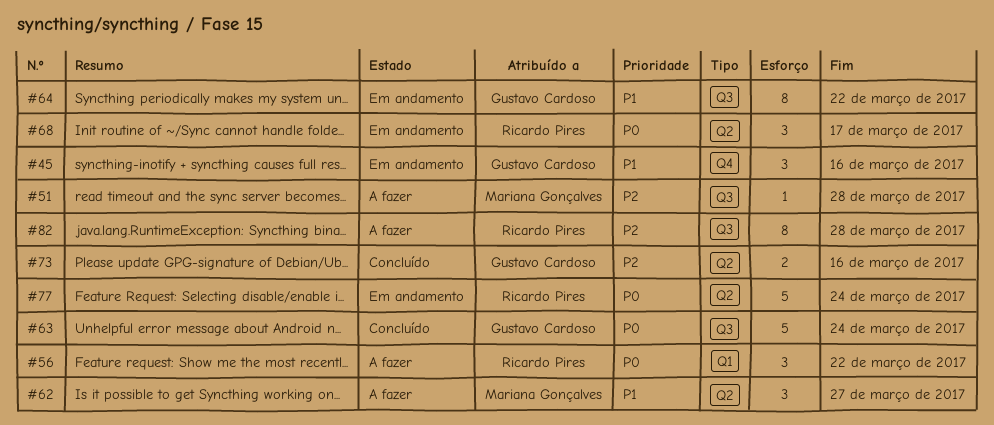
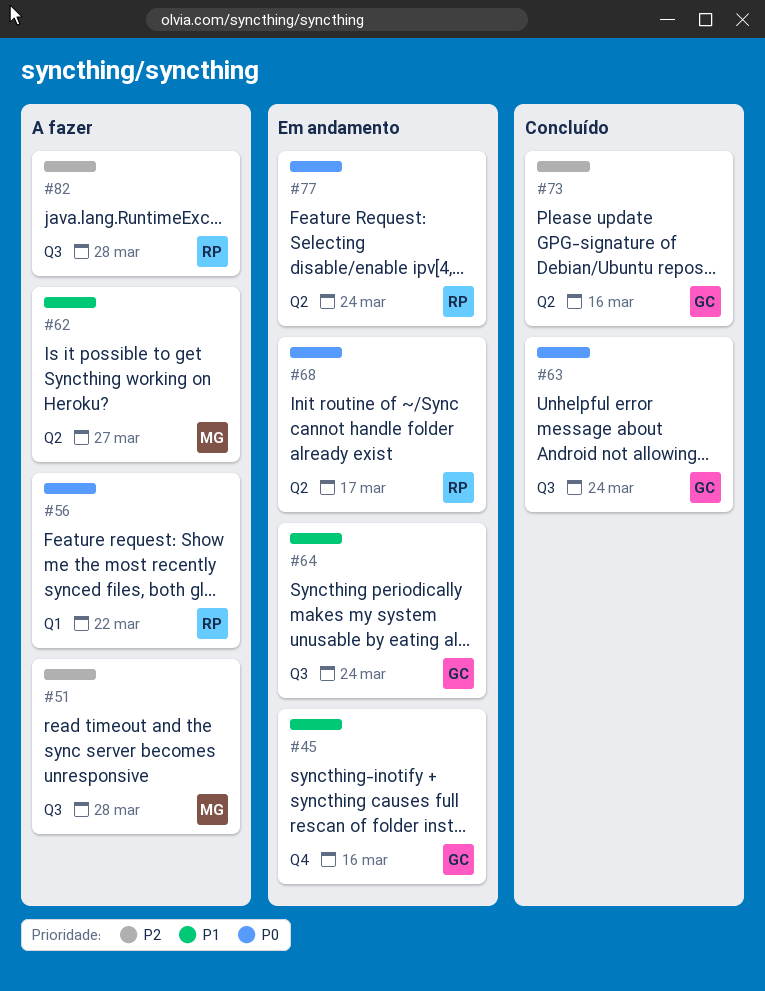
#64, due: Mar 22 -> Mar 24

